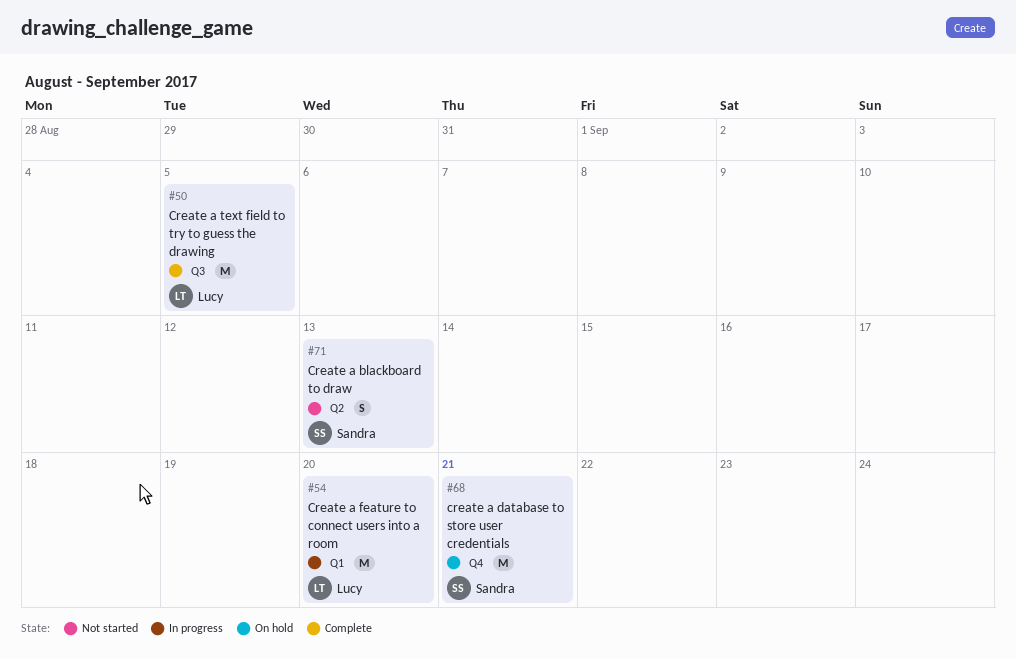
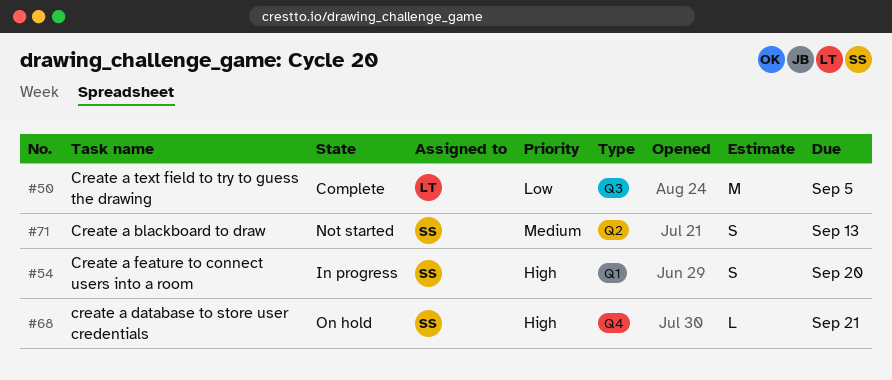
#54, owner: Lucy -> Sandra
#54, estimate: M -> S
#68, estimate: M -> L

